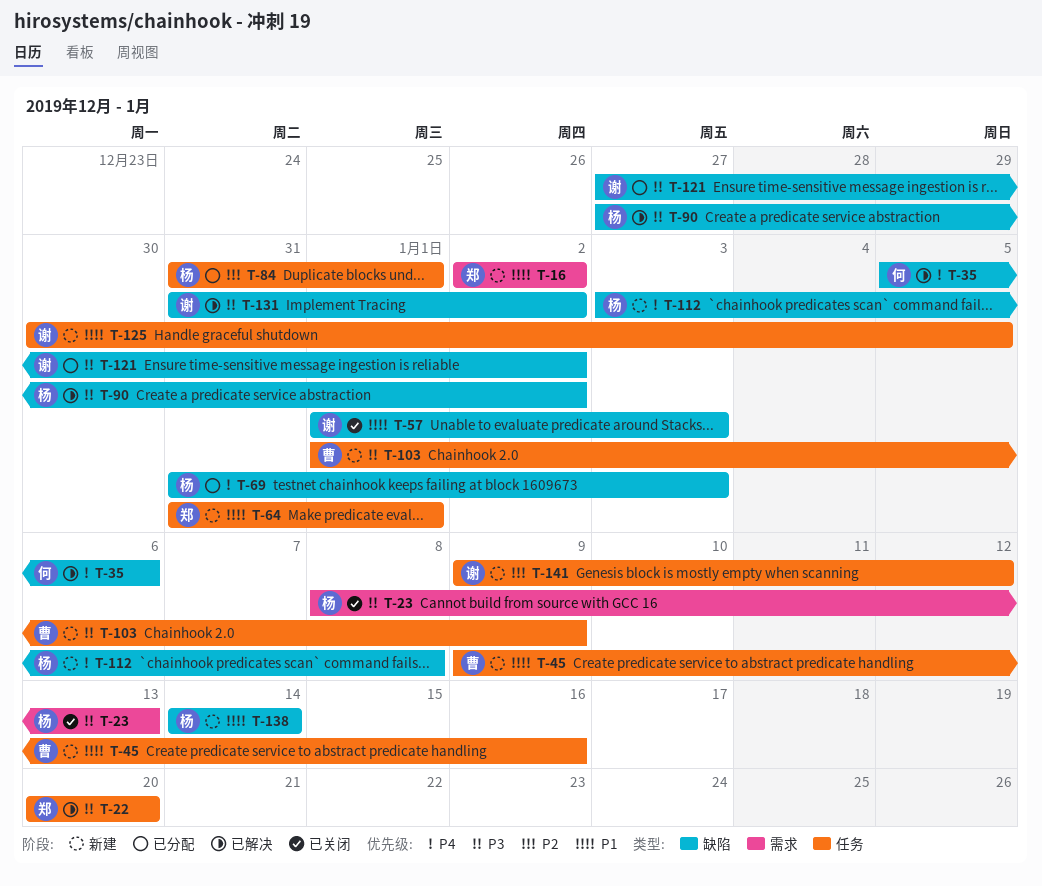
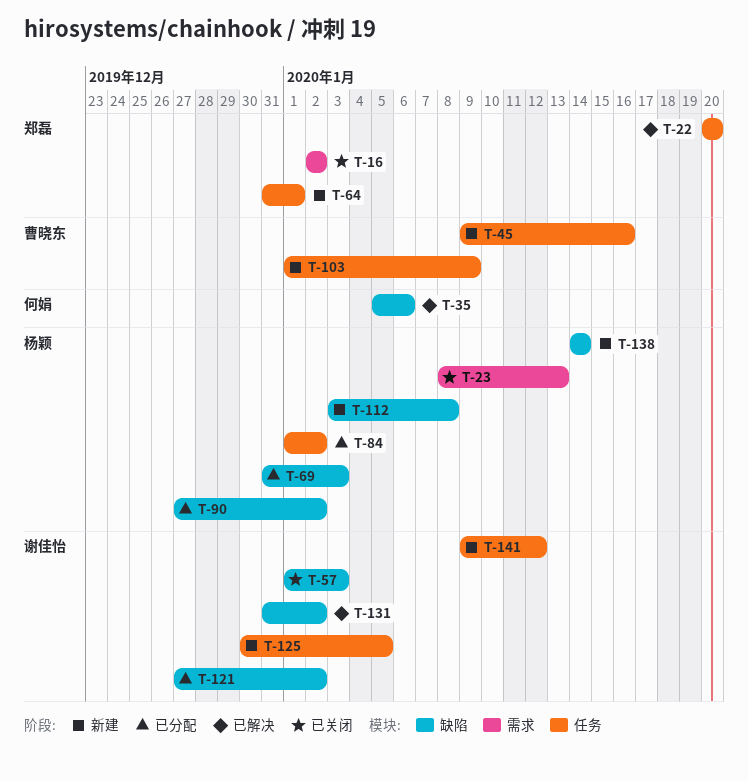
T-16, status: 新建 -> 已关闭
T-84, start: Dec 31 -> Jan 1
T-84, due: Jan 1 -> Jan 2
T-90, status: 已解决 -> 已分配

